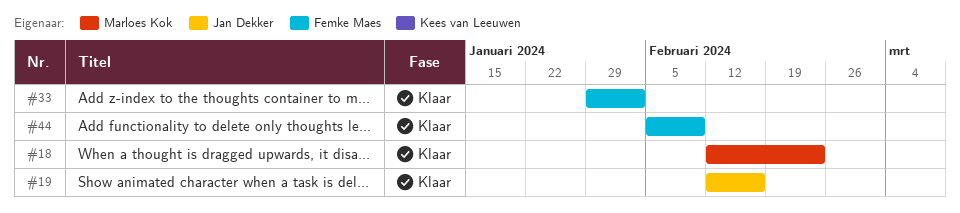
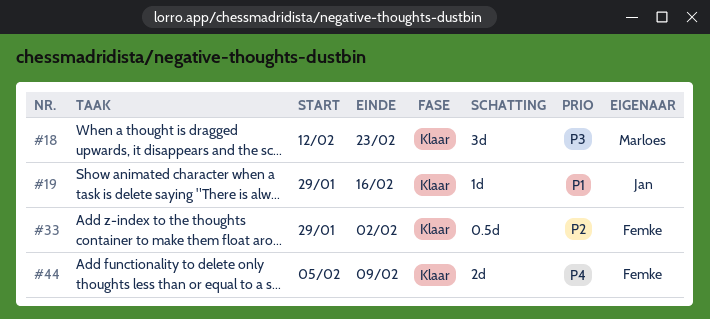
#19, start: Feb 12 -> Jan 29

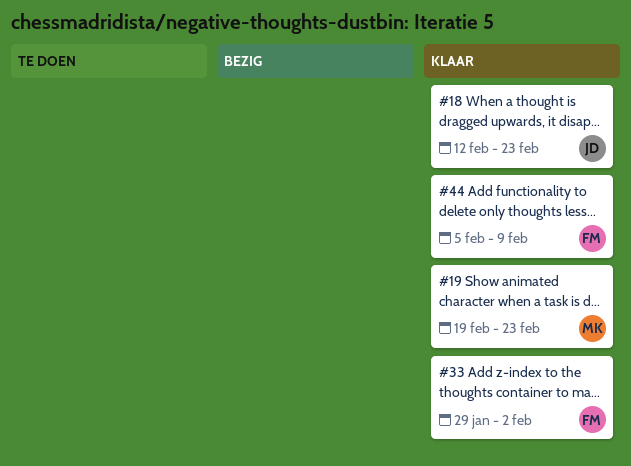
#18, owner: Marloes -> Jan
#19, owner: Jan -> Marloes
#19, start: Jan 29 -> Feb 19
#19, due: Feb 16 -> Feb 23

